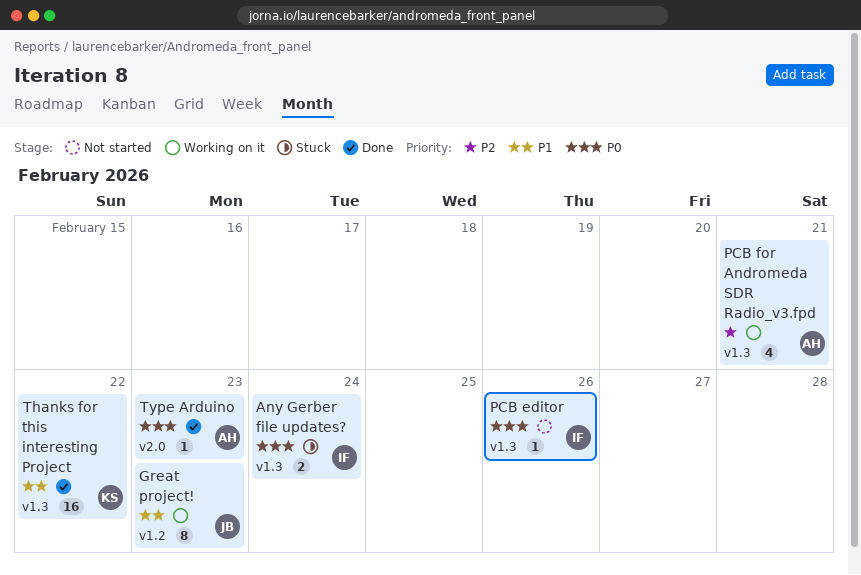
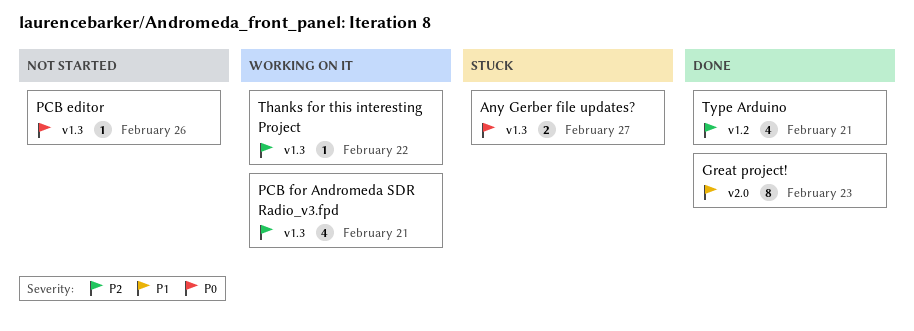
Any Gerber file updates?, due: Feb 24 -> Feb 27
Great project!, status: Working on it -> Done
Great project!, label: v1.2 -> v2.0
Thanks for this interesting Project, status: Done -> Working on it
Thanks for this interesting Project, priority: P1 -> P2
Thanks for this interesting Project, estimate: 16 -> 1
Type Arduino, priority: P0 -> P2
Type Arduino, label: v2.0 -> v1.2
Type Arduino, estimate: 1 -> 4
Type Arduino, due: Feb 23 -> Feb 21

